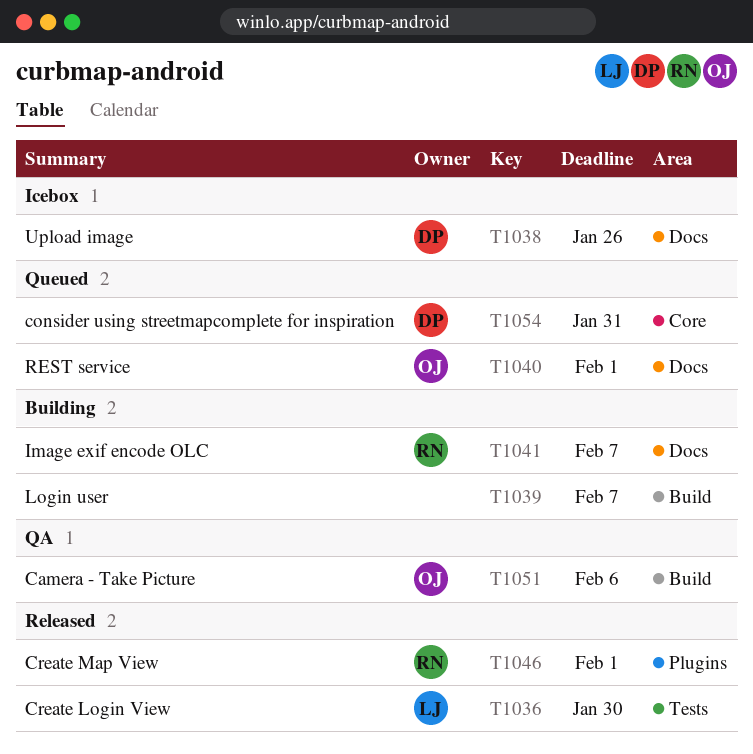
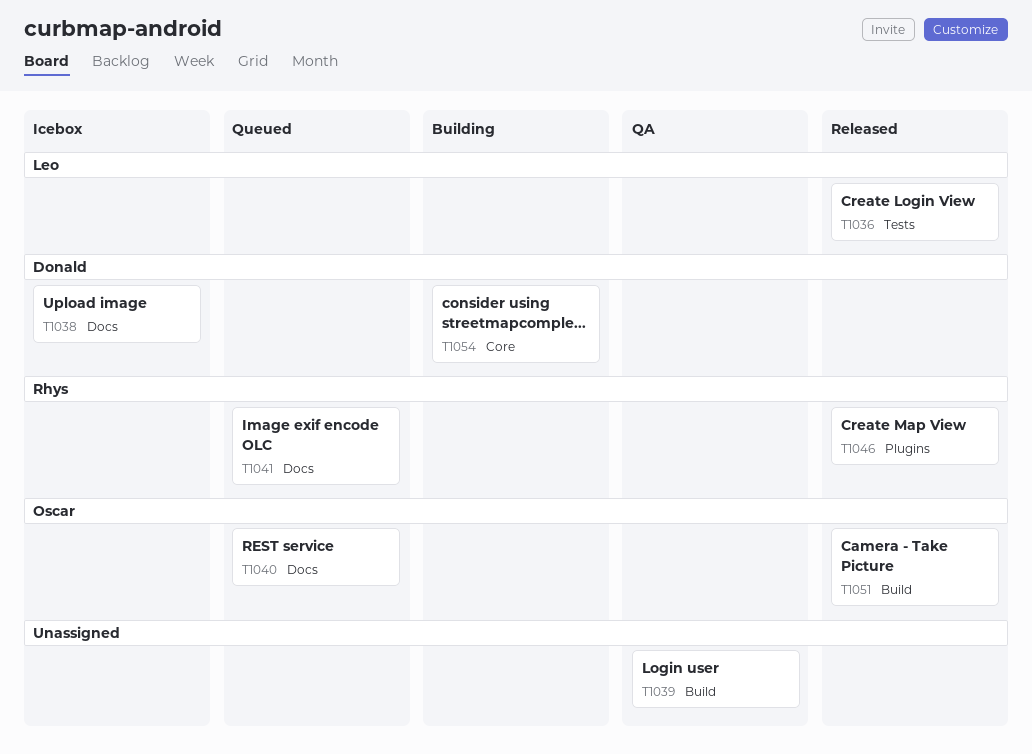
T1039, status: Building -> QA
T1041, status: Building -> Queued
T1051, status: QA -> Released
T1054, status: Queued -> Building

